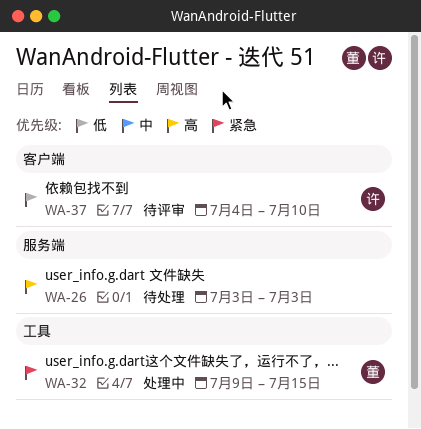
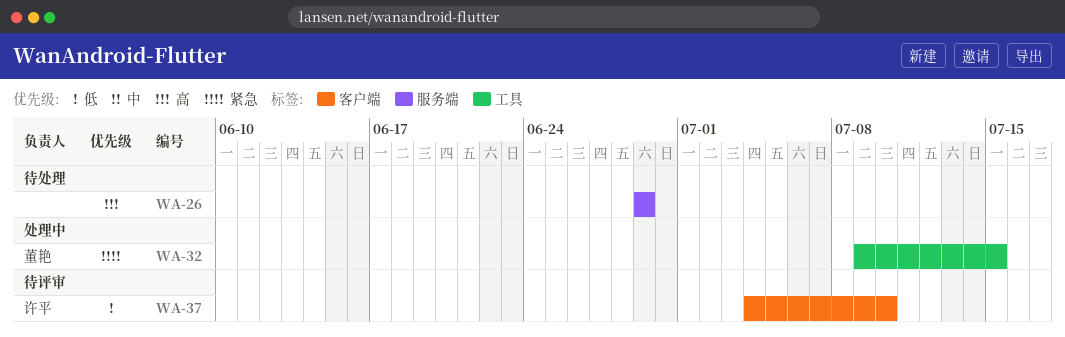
WA-26, start: Jul 3 -> Jun 29
WA-26, due: Jul 3 -> Jun 29

